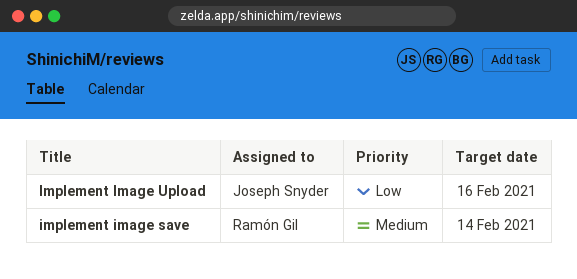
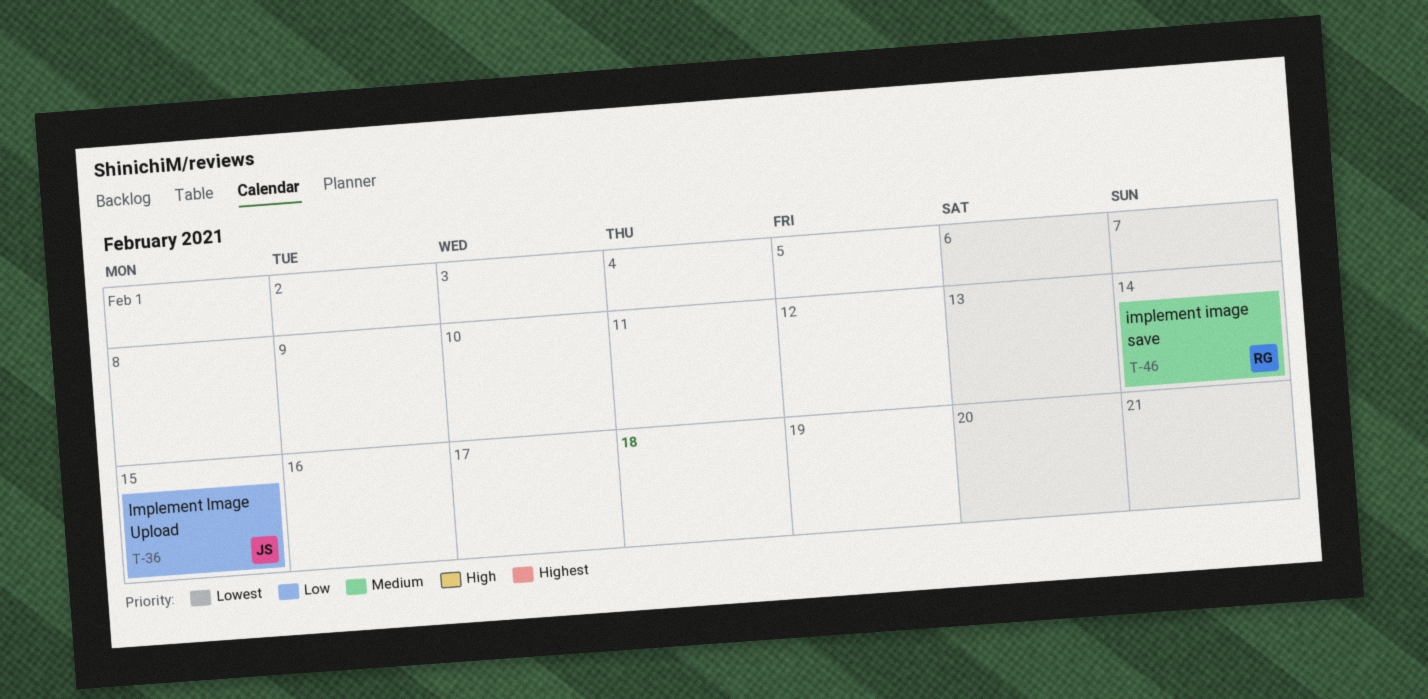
Implement Image Upload, due: Feb 16 -> Feb 15

